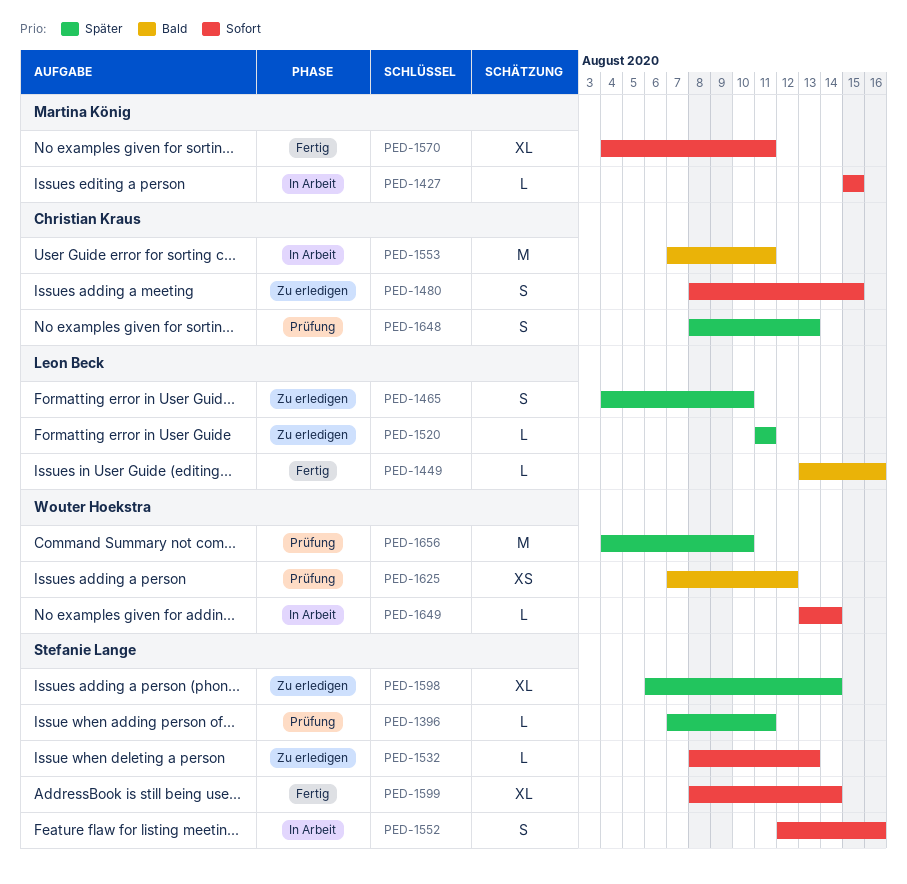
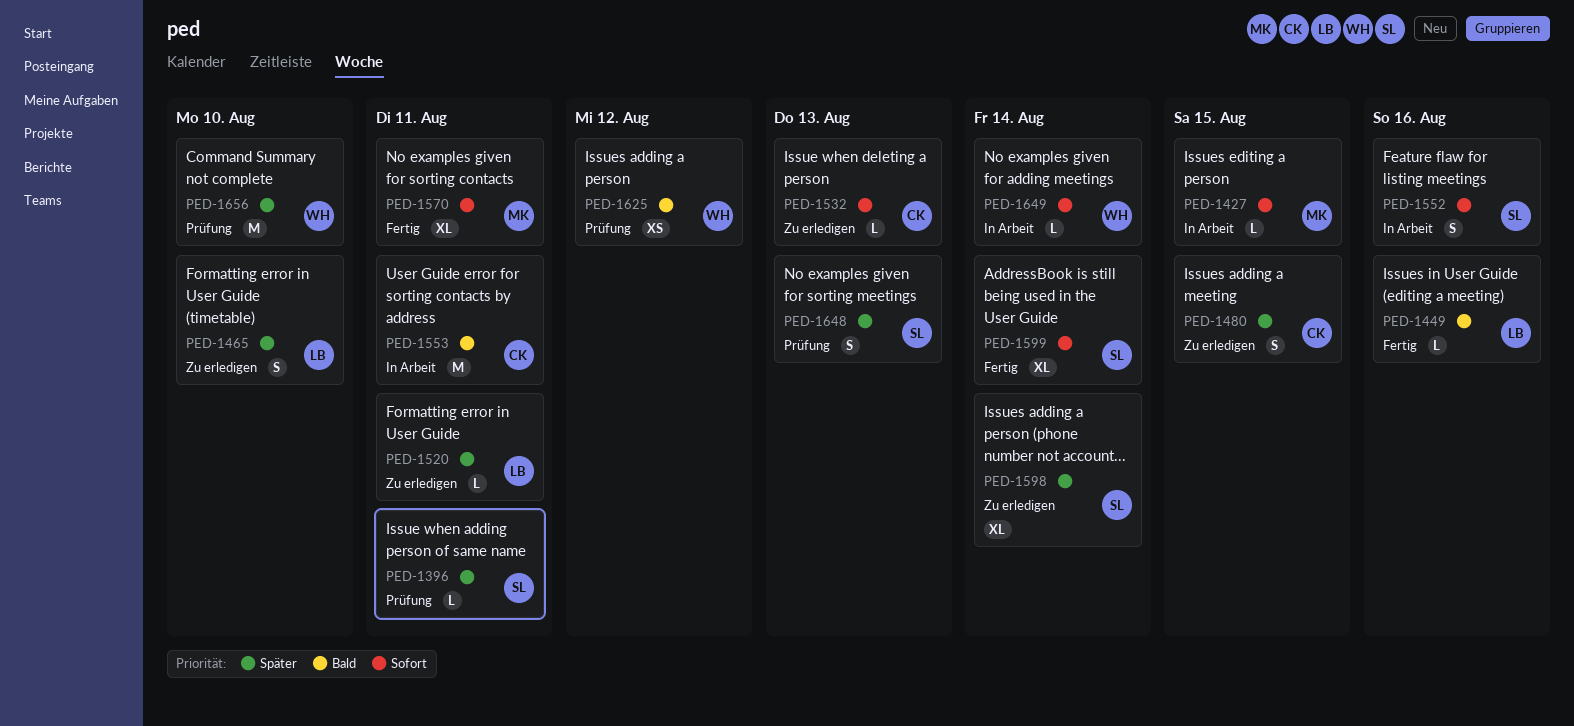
PED-1480, priority: Sofort -> Später
PED-1532, owner: Stefanie Lange -> Christian Kraus
PED-1648, owner: Christian Kraus -> Stefanie Lange

